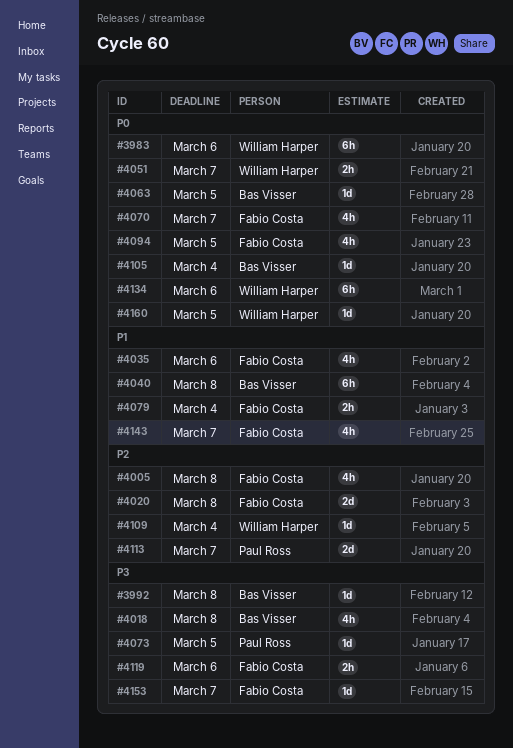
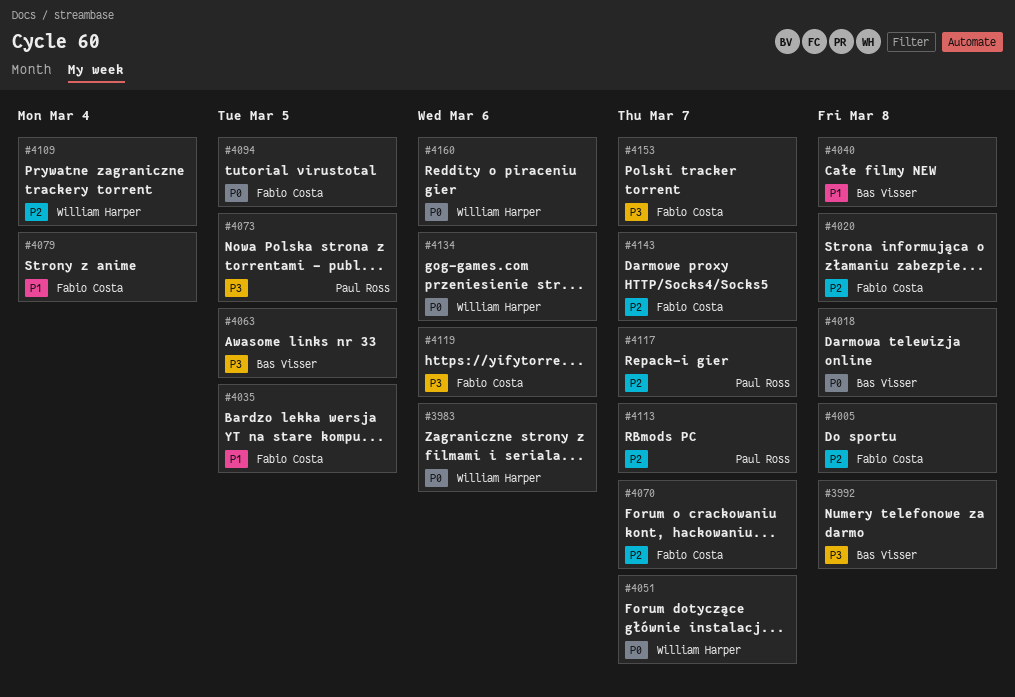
#4018, priority: P3 -> P0
#4035, due: Mar 6 -> Mar 5
#4063, priority: P0 -> P3
#4070, priority: P0 -> P2
#4105: present -> none
#4117: none -> present
#4143, priority: P1 -> P2
#4160, due: Mar 5 -> Mar 6

